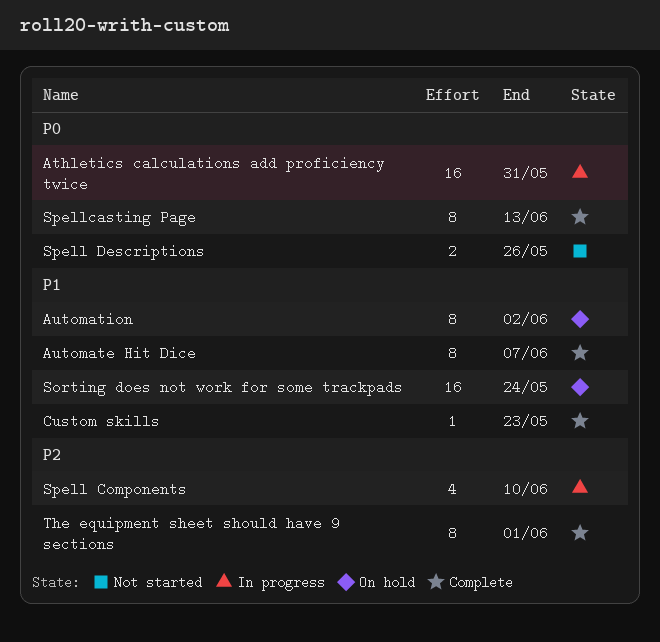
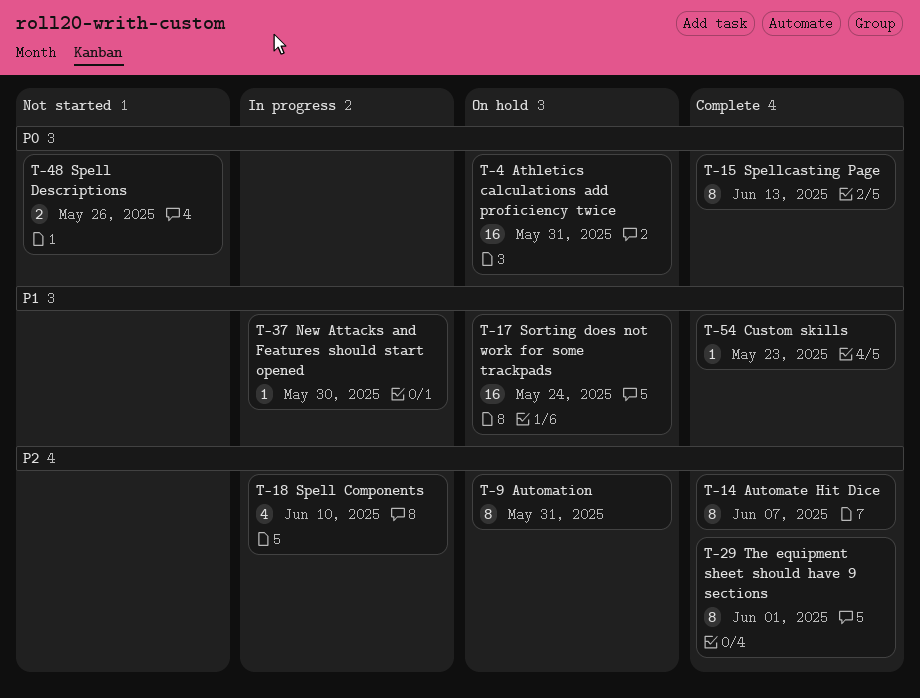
Athletics calculations add proficiency twice, status: In progress -> On hold
Automate Hit Dice, priority: P1 -> P2
Automation, priority: P1 -> P2
Automation, due: Jun 2 -> May 31
New Attacks and Features should start opened: none -> present

